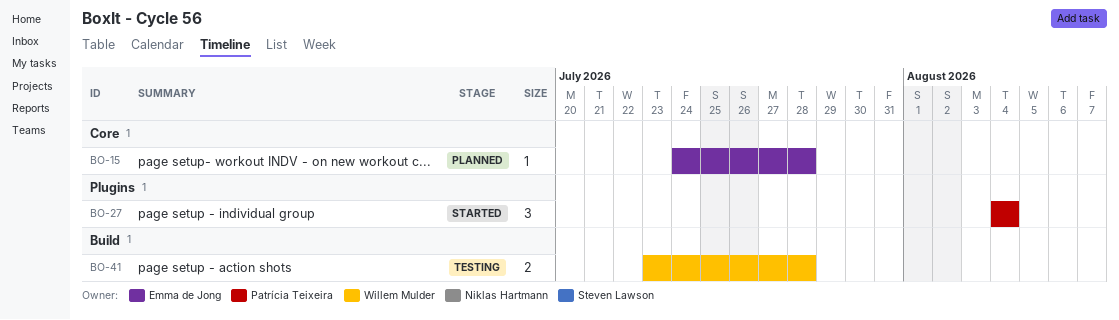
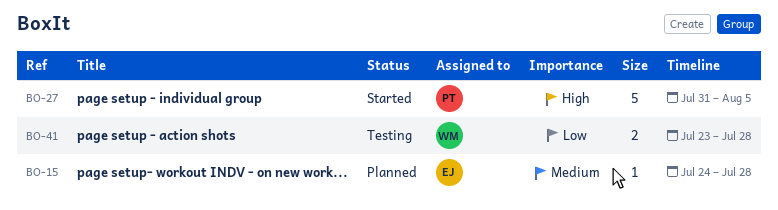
BO-27, estimate: 3 -> 5
BO-27, start: Aug 4 -> Jul 31
BO-27, due: Aug 4 -> Aug 5

